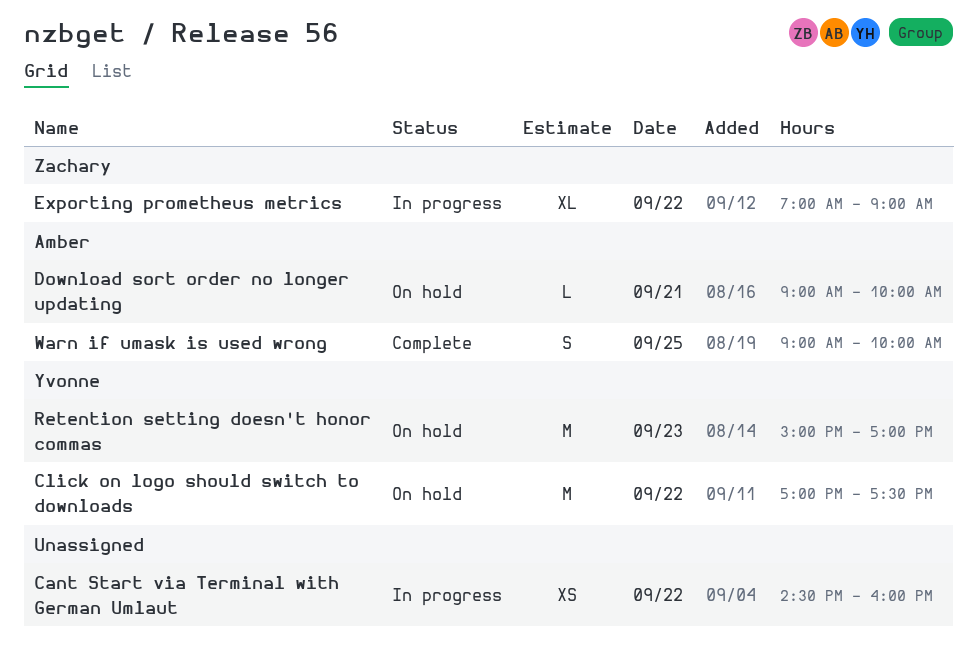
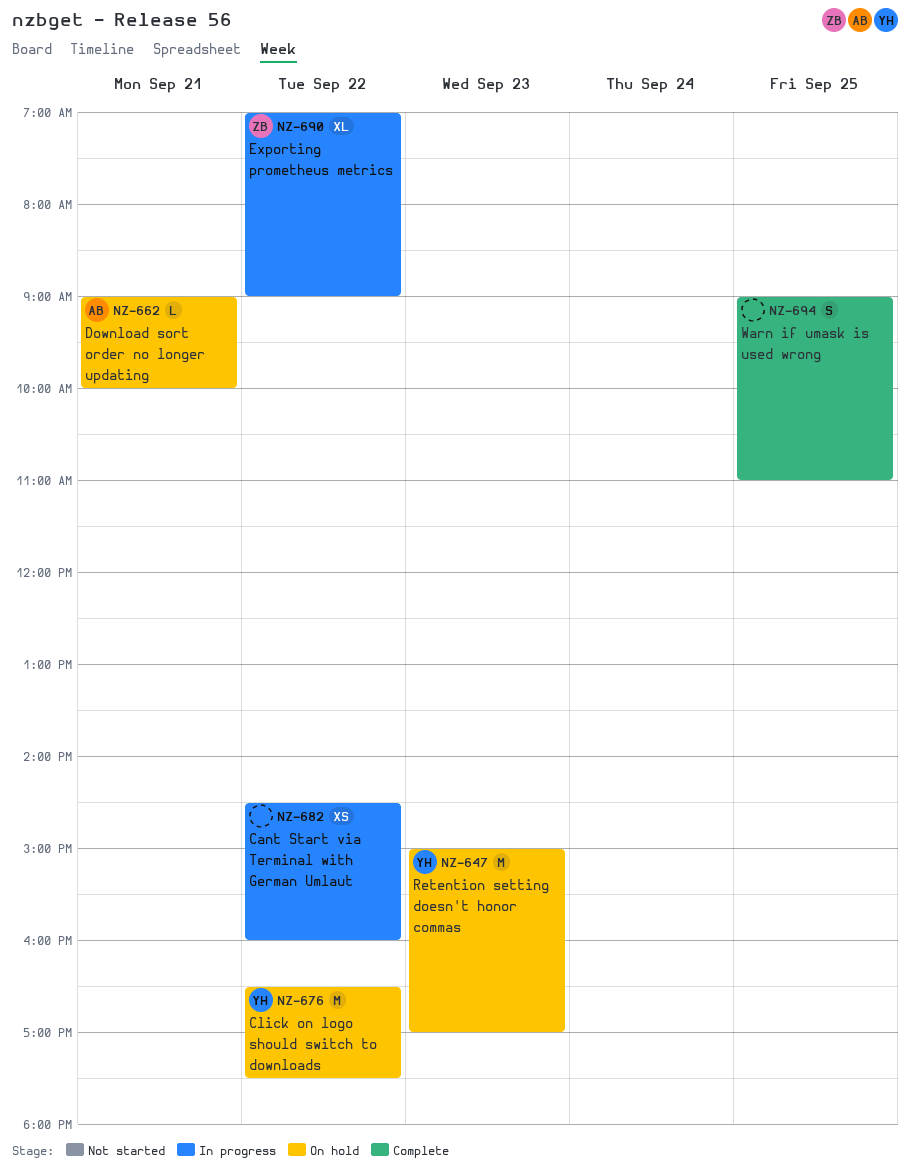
Click on logo should switch to downloads, begins: 17:00 -> 16:30
Warn if umask is used wrong, owner: Amber -> none
Warn if umask is used wrong, ends: 10:00 -> 11:00

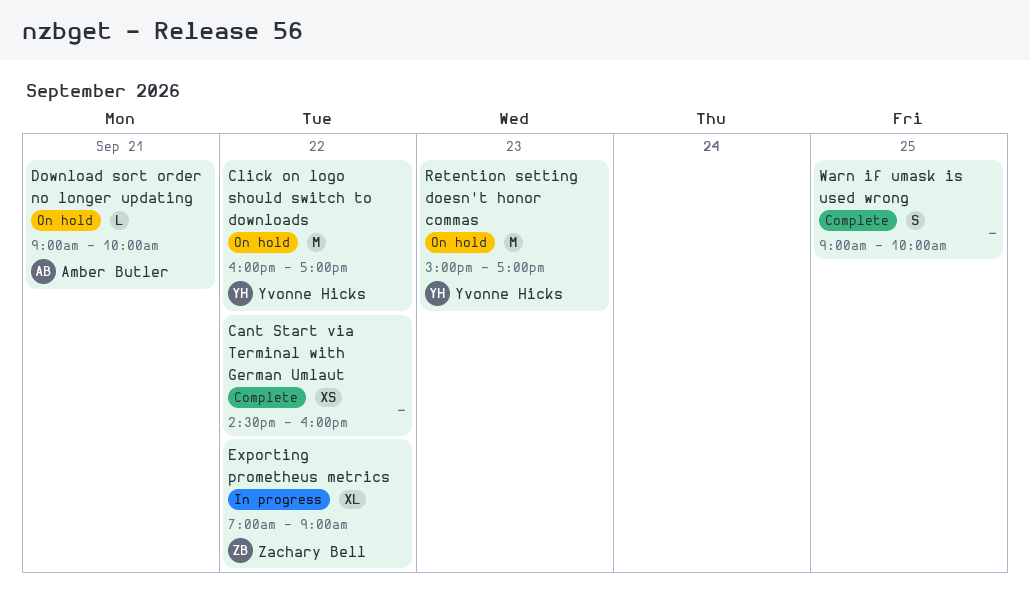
Cant Start via Terminal with German Umlaut, status: In progress -> Complete
Click on logo should switch to downloads, begins: 16:30 -> 16:00
Click on logo should switch to downloads, ends: 17:30 -> 17:00
Warn if umask is used wrong, ends: 11:00 -> 10:00

